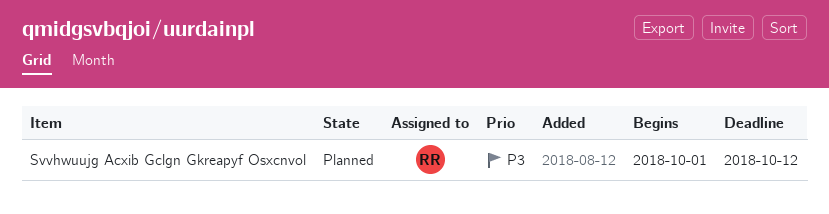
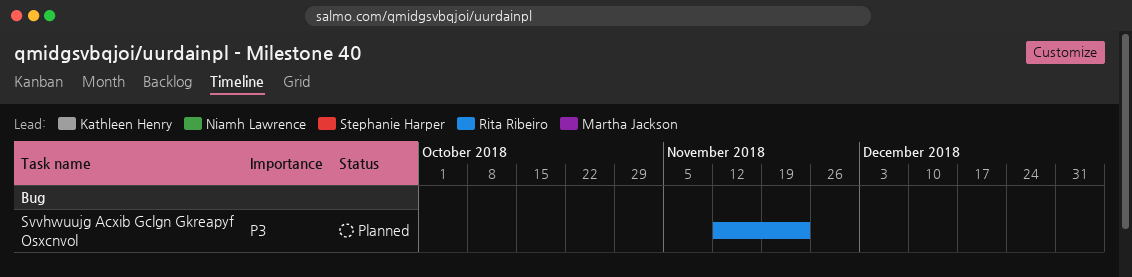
Svvhwuujg Acxib Gclgn Gkreapyf Osxcnvol, start: Oct 1 -> Nov 12
Svvhwuujg Acxib Gclgn Gkreapyf Osxcnvol, due: Oct 12 -> Nov 23

